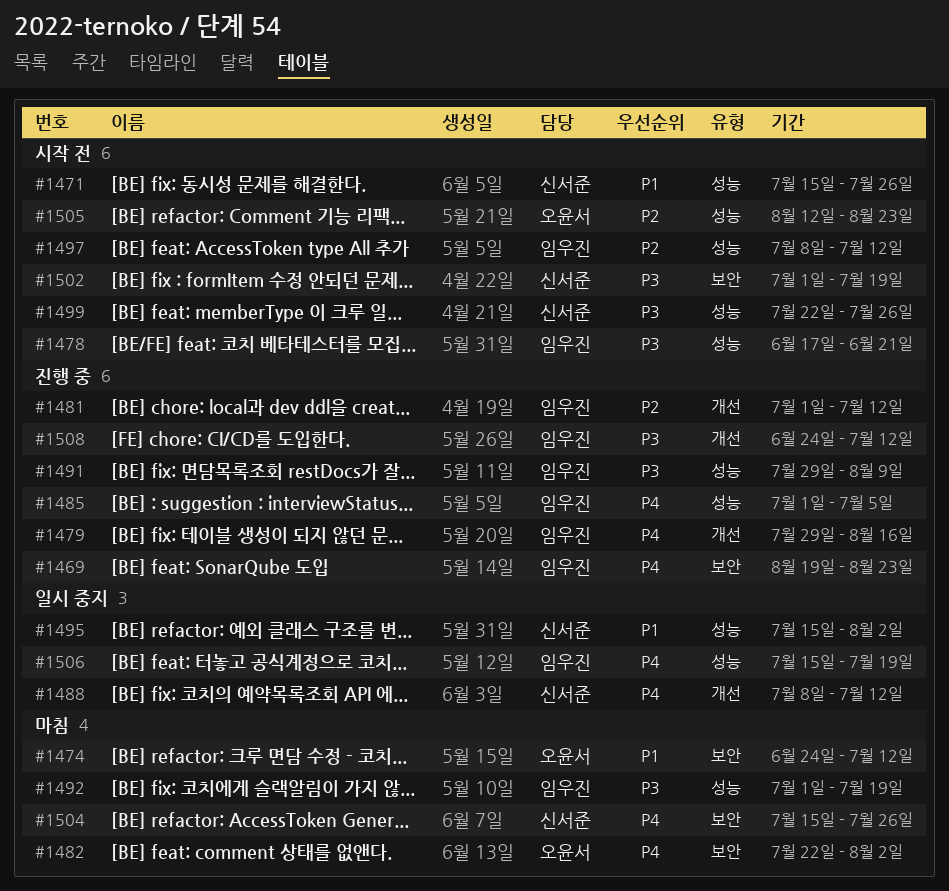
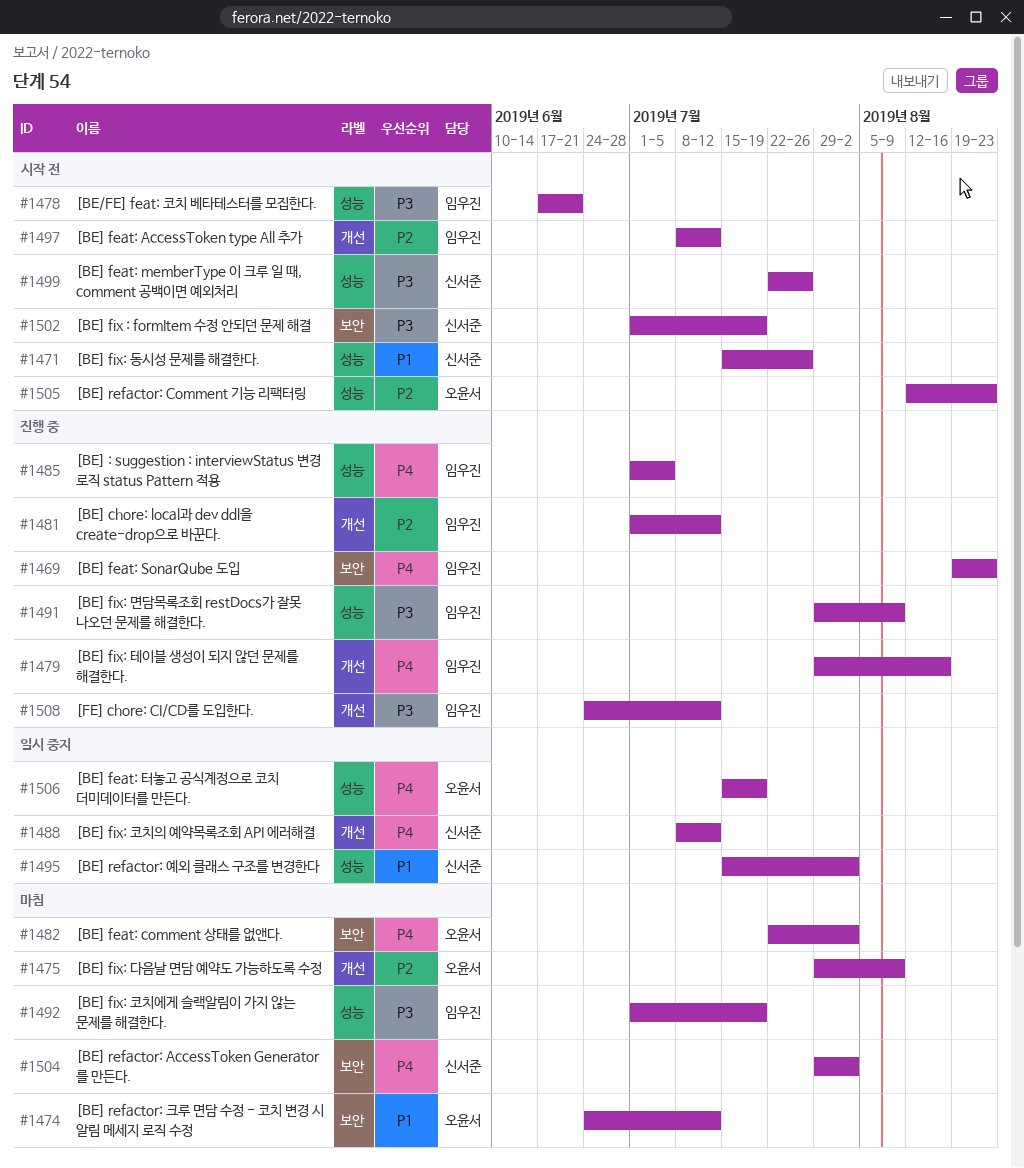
#1475: none -> present
#1497, label: 성능 -> 개선
#1504, start: Jul 15 -> Jul 29
#1504, due: Jul 26 -> Aug 2
#1506, owner: 임우진 -> 오윤서

